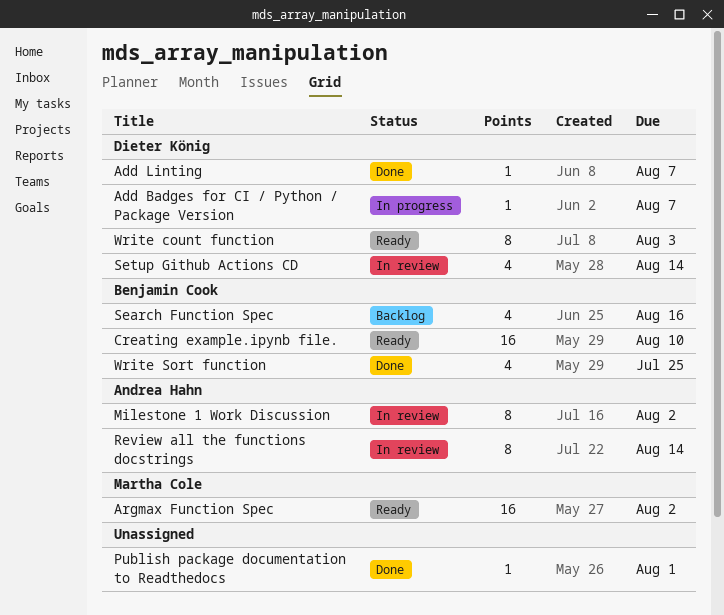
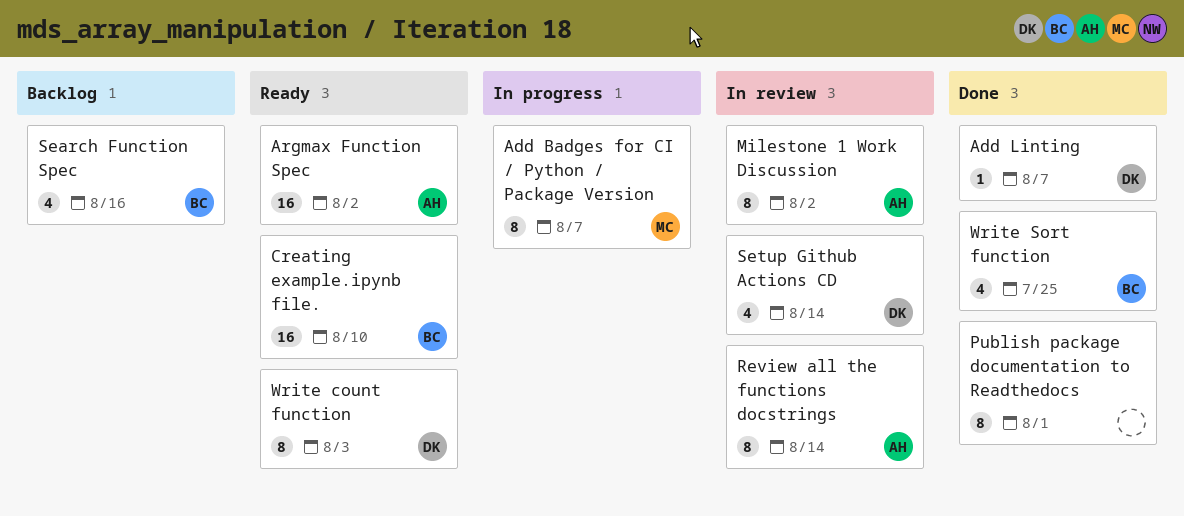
Add Badges for CI / Python / Package Version, owner: Dieter König -> Martha Cole
Add Badges for CI / Python / Package Version, estimate: 1 -> 8
Argmax Function Spec, owner: Martha Cole -> Andrea Hahn
Publish package documentation to Readthedocs, estimate: 1 -> 8

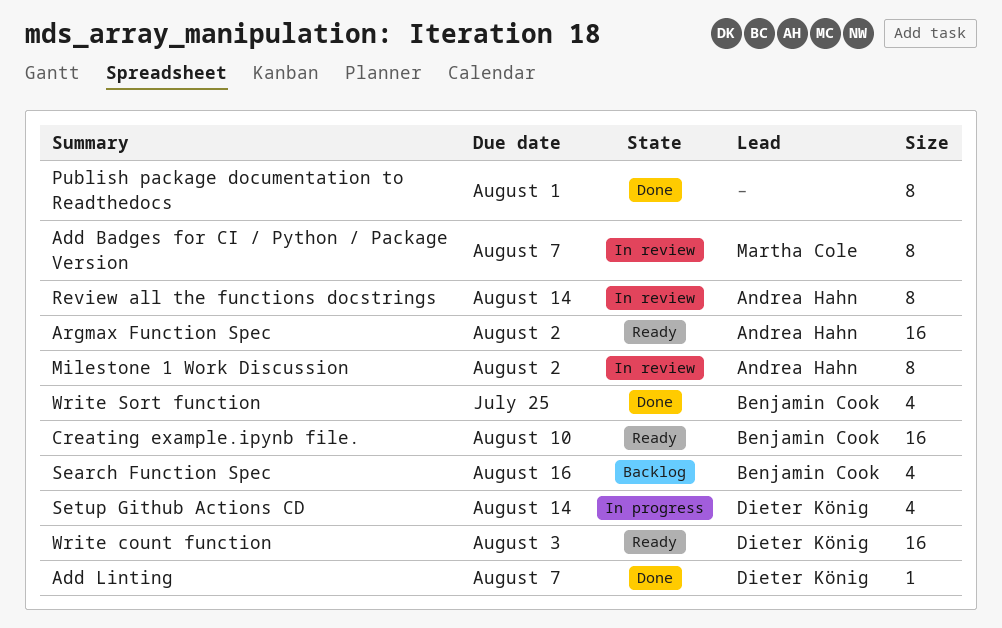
Add Badges for CI / Python / Package Version, status: In progress -> In review
Setup Github Actions CD, status: In review -> In progress
Write count function, estimate: 8 -> 16

